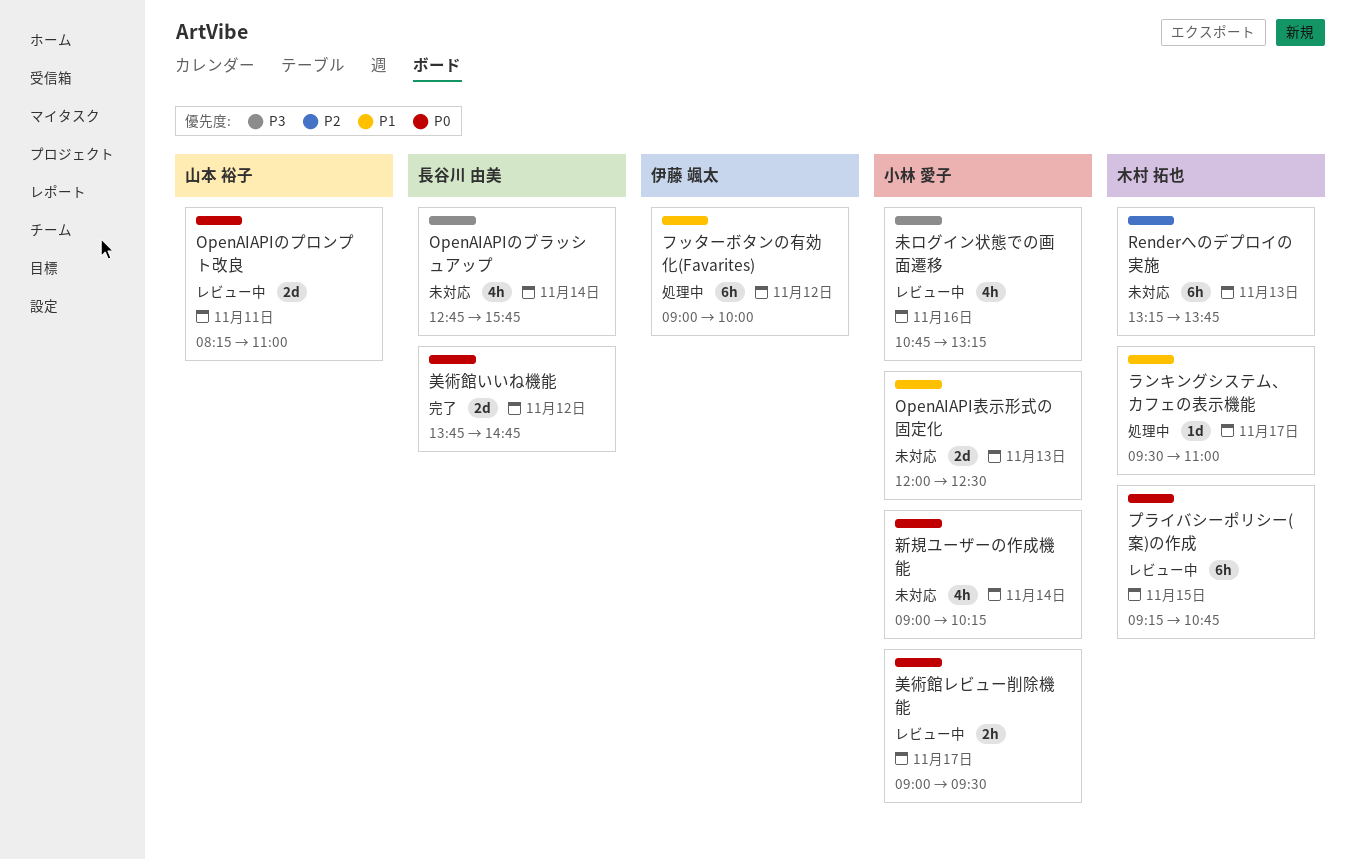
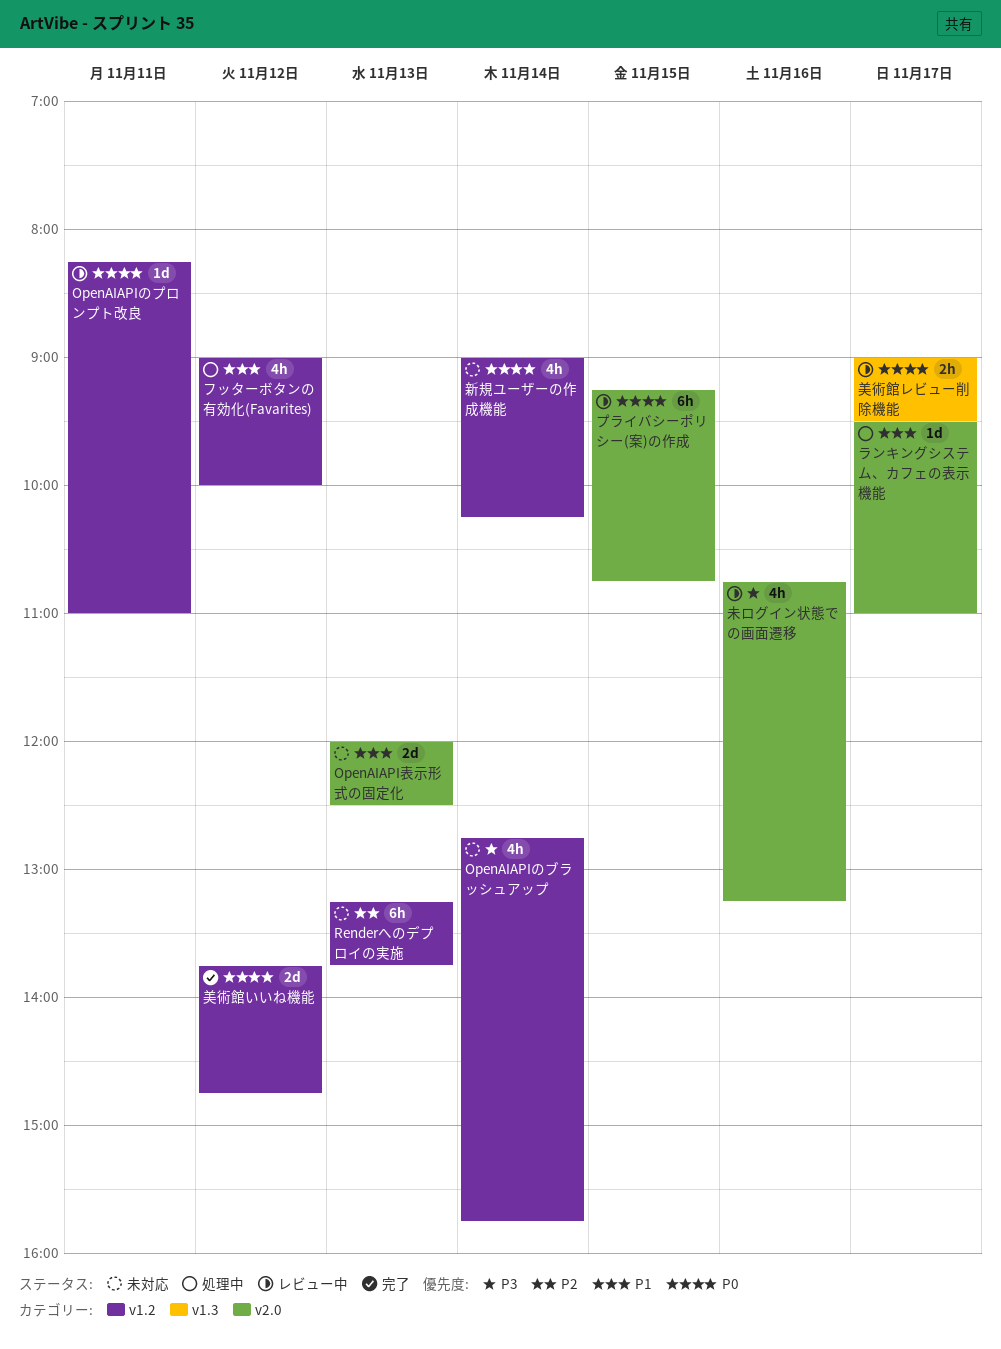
OpenAIAPIのプロンプト改良, estimate: 2d -> 1d
フッターボタンの有効化(Favarites), estimate: 6h -> 4h

